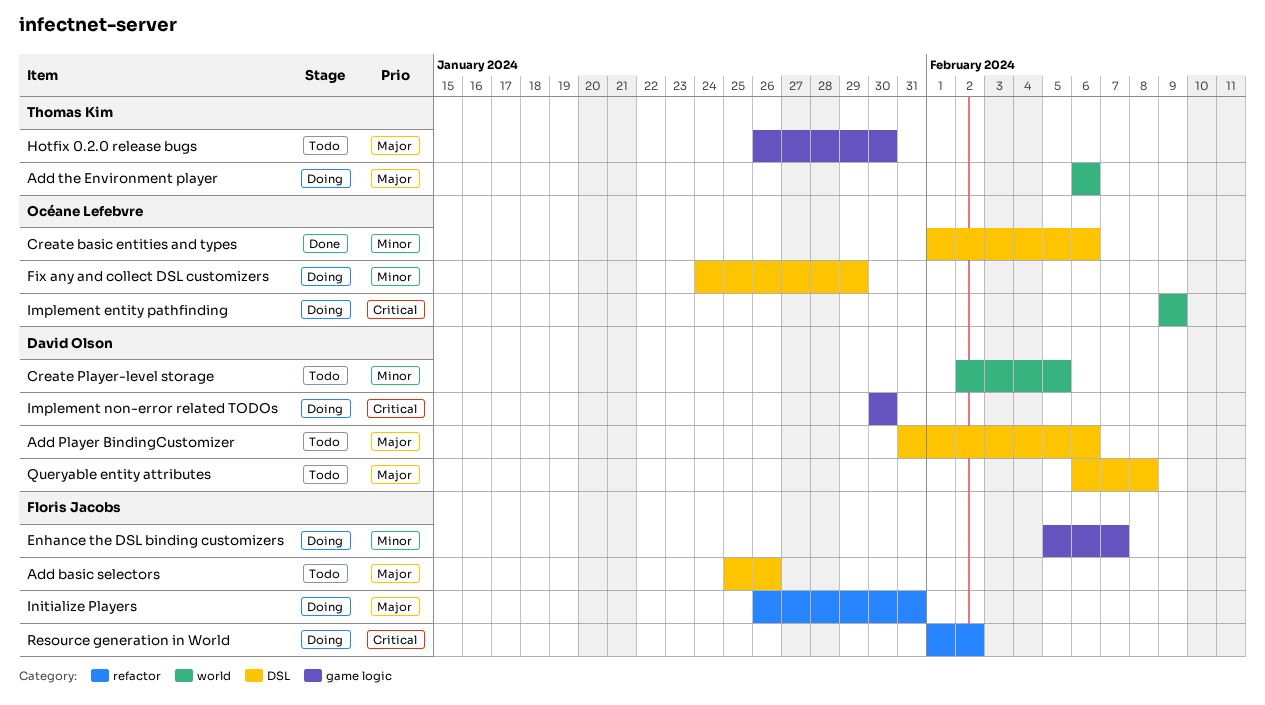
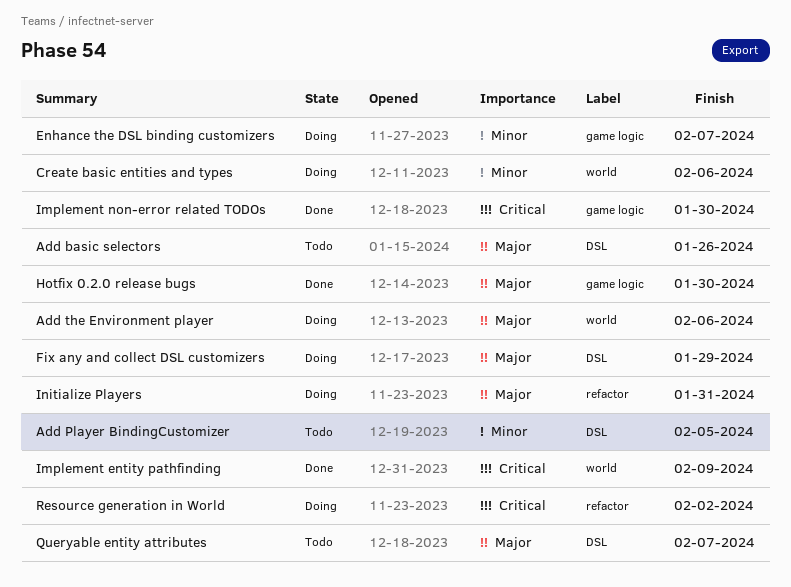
Add Player BindingCustomizer, priority: Major -> Minor
Add Player BindingCustomizer, due: Feb 6 -> Feb 5
Create basic entities and types, status: Done -> Doing
Create basic entities and types, label: DSL -> world
Create Player-level storage: present -> none
Fix any and collect DSL customizers, priority: Minor -> Major
Hotfix 0.2.0 release bugs, status: Todo -> Done
Implement entity pathfinding, status: Doing -> Done
Implement non-error related TODOs, status: Doing -> Done
Queryable entity attributes, due: Feb 8 -> Feb 7

